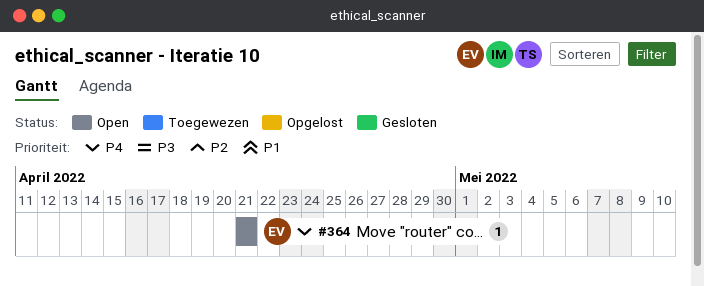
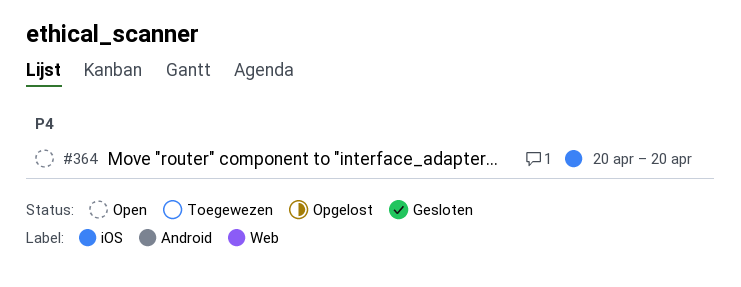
#364, start: Apr 21 -> Apr 20
#364, due: Apr 21 -> Apr 20

